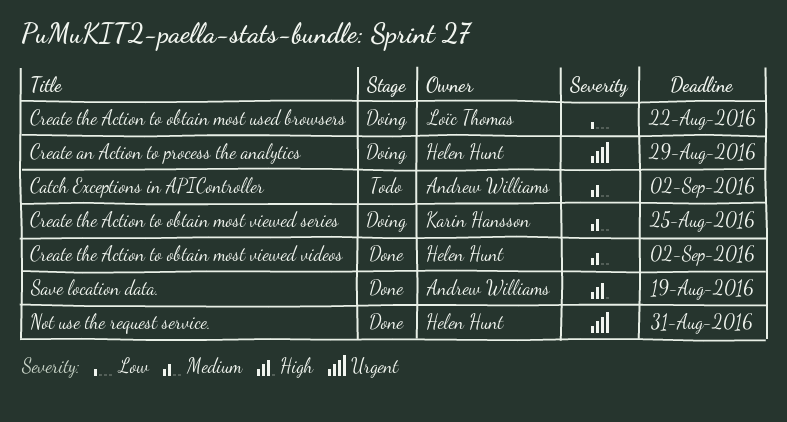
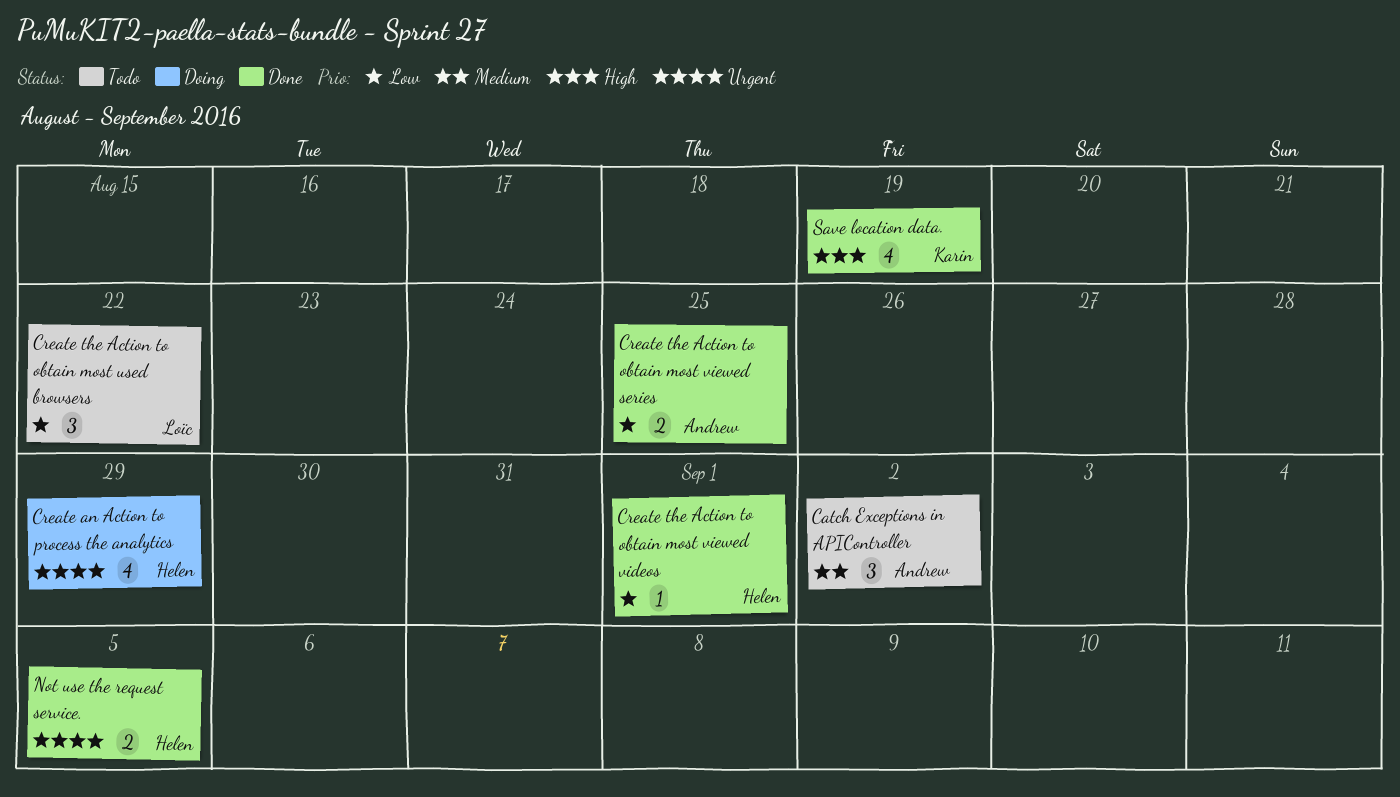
Create the Action to obtain most used browsers, status: Doing -> Todo
Create the Action to obtain most viewed series, status: Doing -> Done
Create the Action to obtain most viewed series, owner: Karin Hansson -> Andrew Williams
Create the Action to obtain most viewed series, priority: Medium -> Low
Create the Action to obtain most viewed videos, priority: Medium -> Low
Create the Action to obtain most viewed videos, due: Sep 2 -> Sep 1
Not use the request service., due: Aug 31 -> Sep 5
Save location data., owner: Andrew Williams -> Karin Hansson

